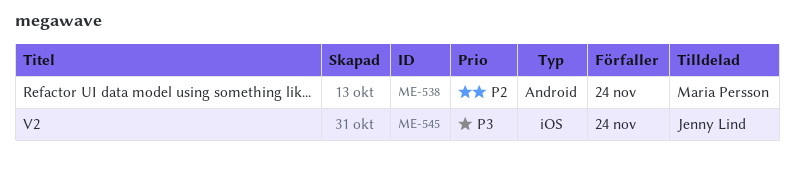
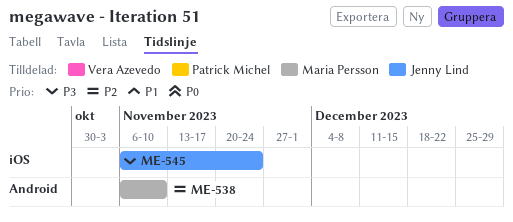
ME-538, due: Nov 24 -> Nov 10

